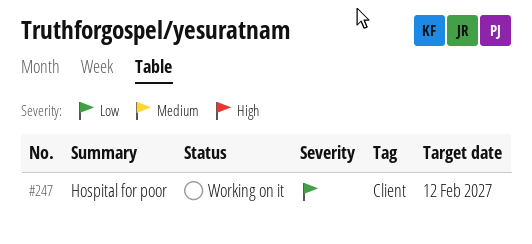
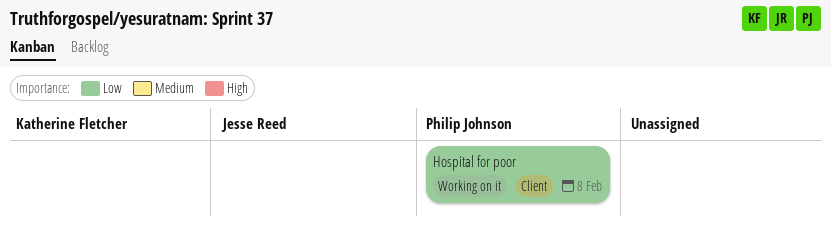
Hospital for poor, due: Feb 12 -> Feb 8

